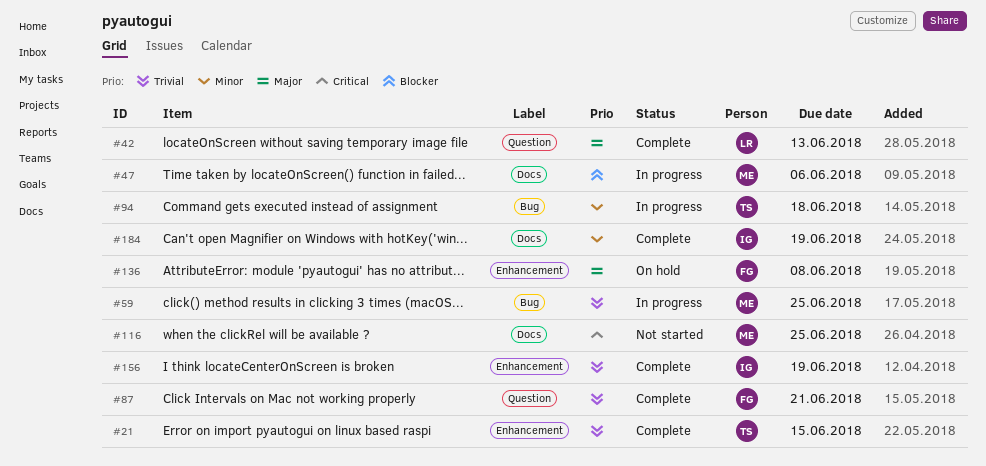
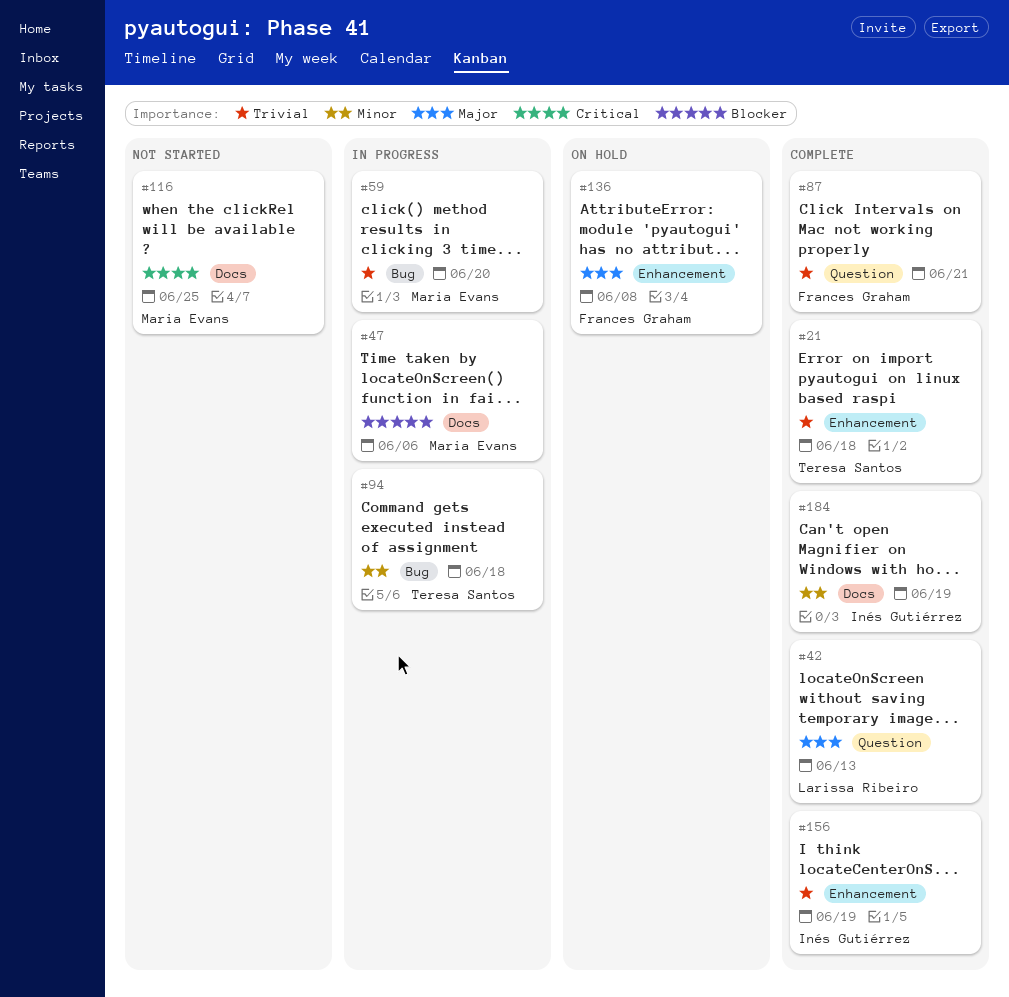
#21, due: Jun 15 -> Jun 18
#59, due: Jun 25 -> Jun 20

